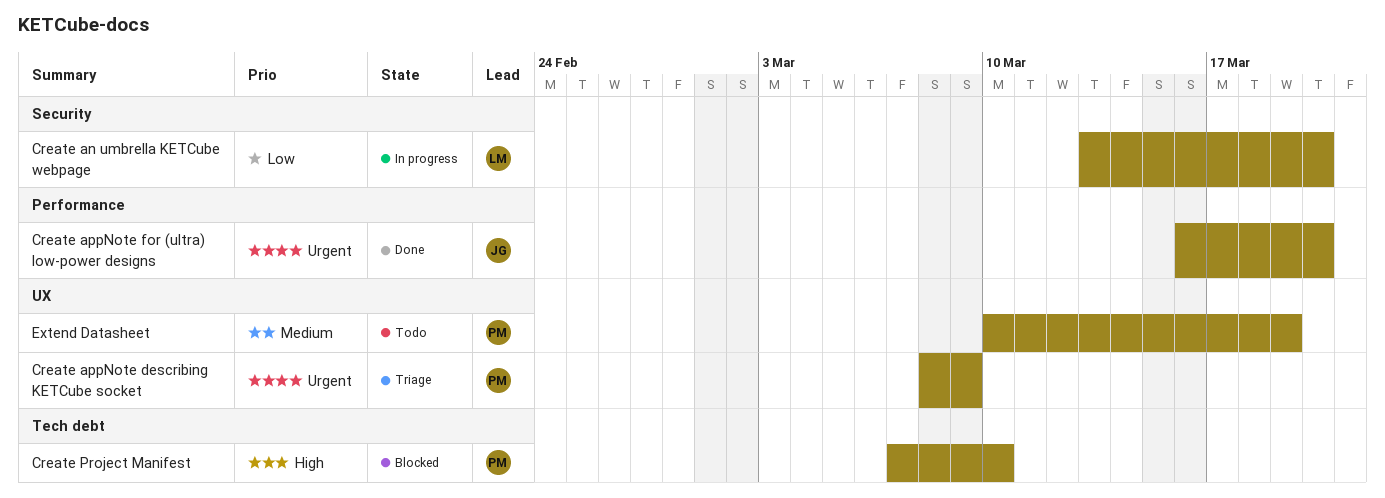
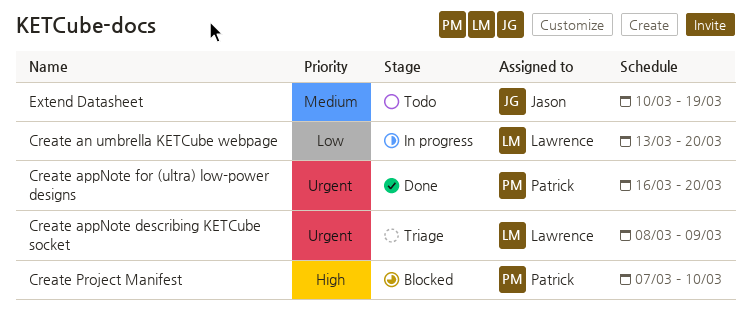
Create appNote describing KETCube socket, owner: Patrick -> Lawrence
Create appNote for (ultra) low-power designs, owner: Jason -> Patrick
Extend Datasheet, owner: Patrick -> Jason

